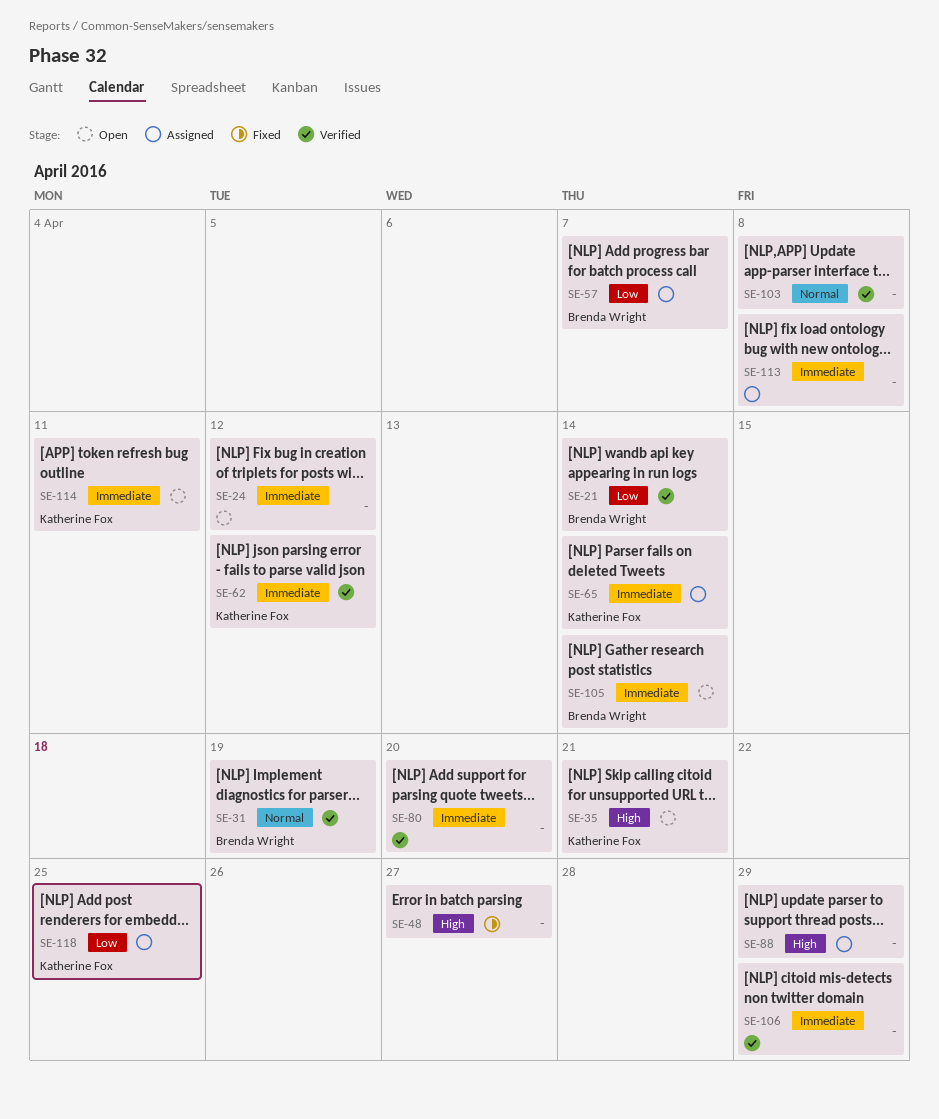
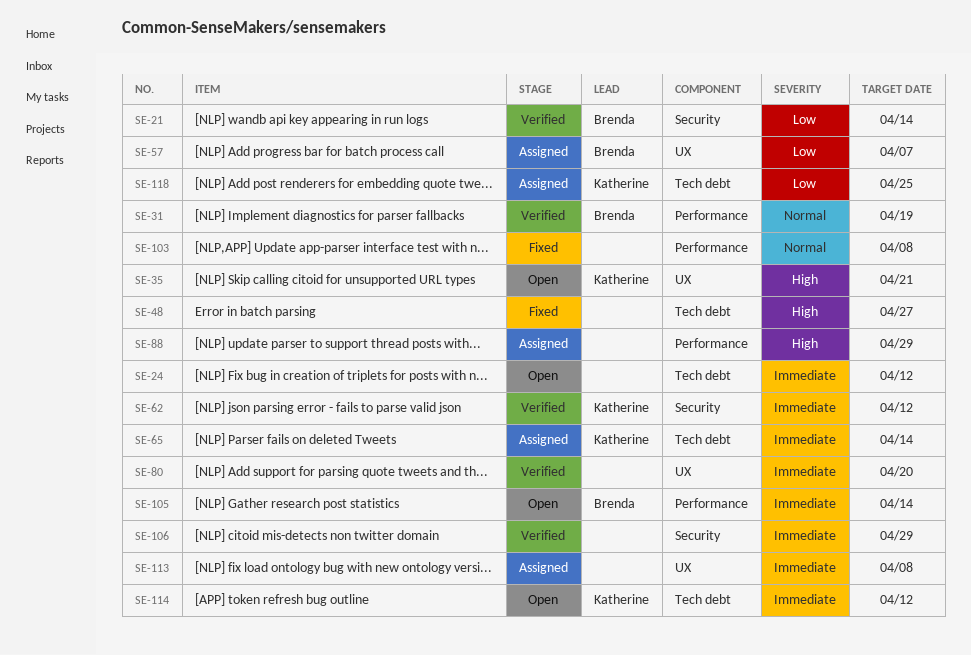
SE-103, status: Verified -> Fixed
SE-114, due: Apr 11 -> Apr 12

